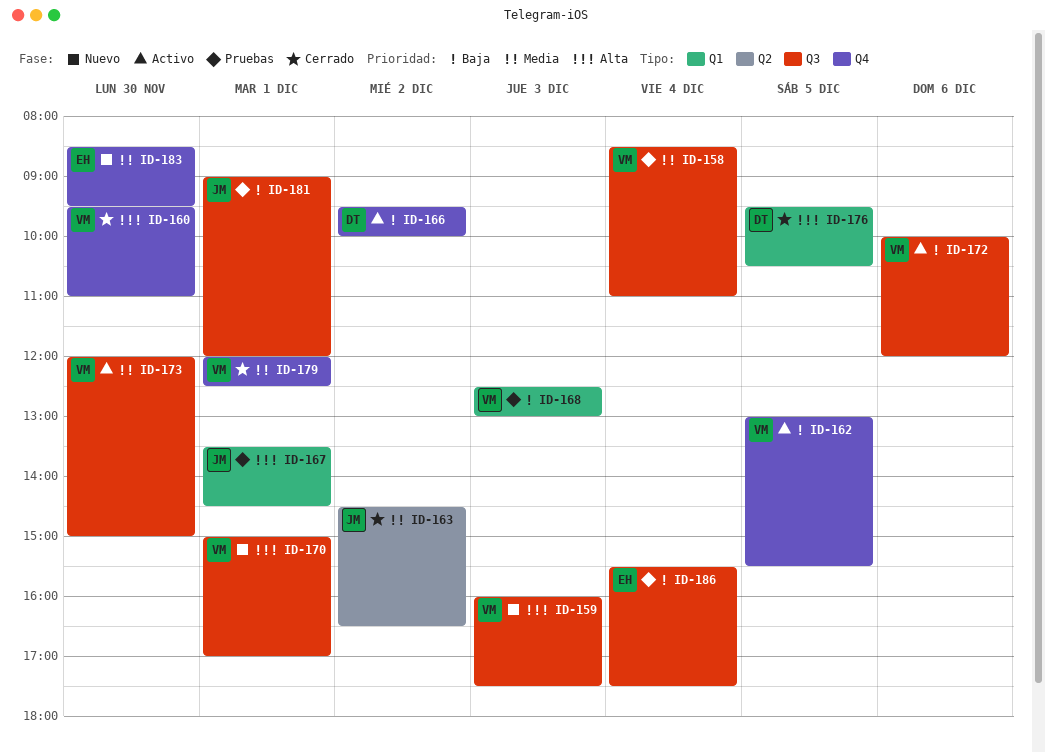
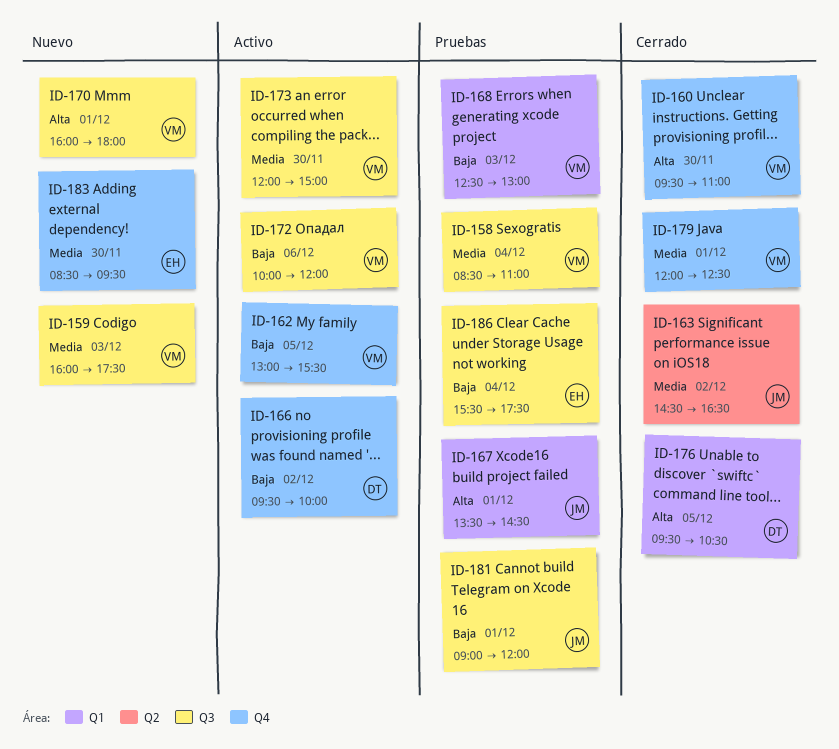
ID-159, priority: Alta -> Media
ID-170, begins: 15:00 -> 16:00
ID-170, ends: 17:00 -> 18:00

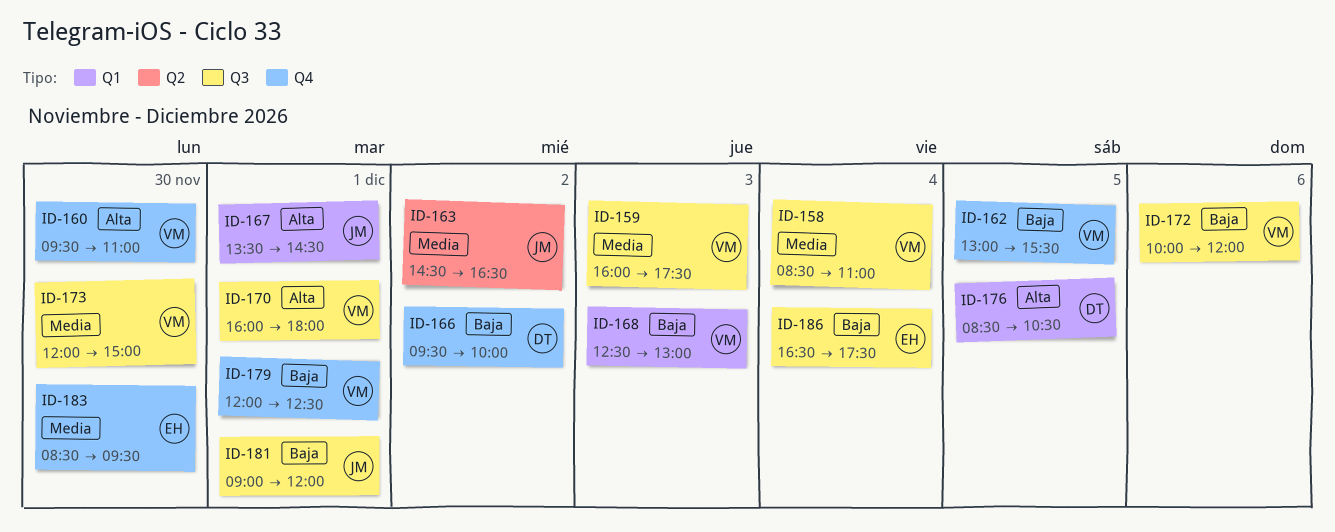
ID-176, begins: 09:30 -> 08:30
ID-179, priority: Media -> Baja
ID-186, begins: 15:30 -> 16:30

